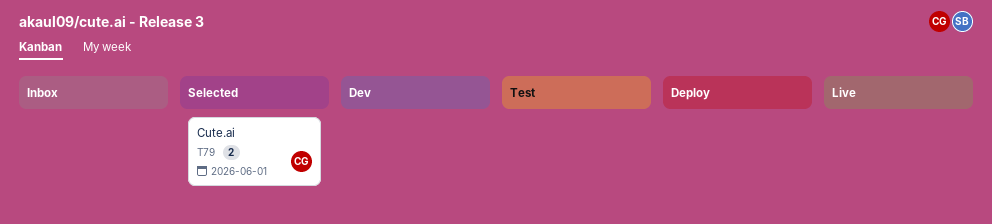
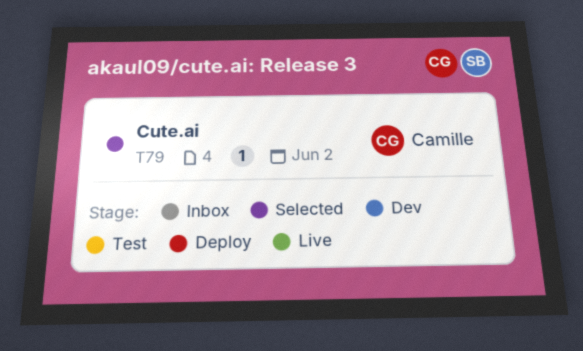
T79, estimate: 2 -> 1
T79, due: Jun 1 -> Jun 2

